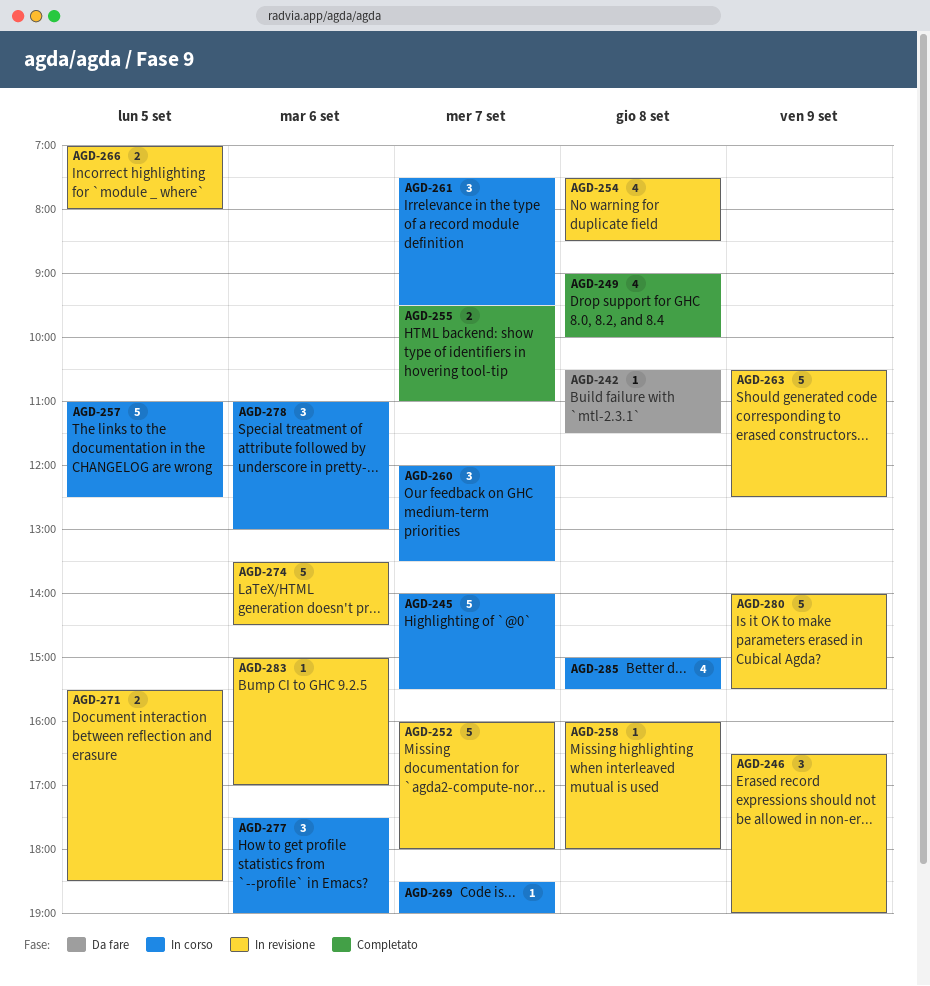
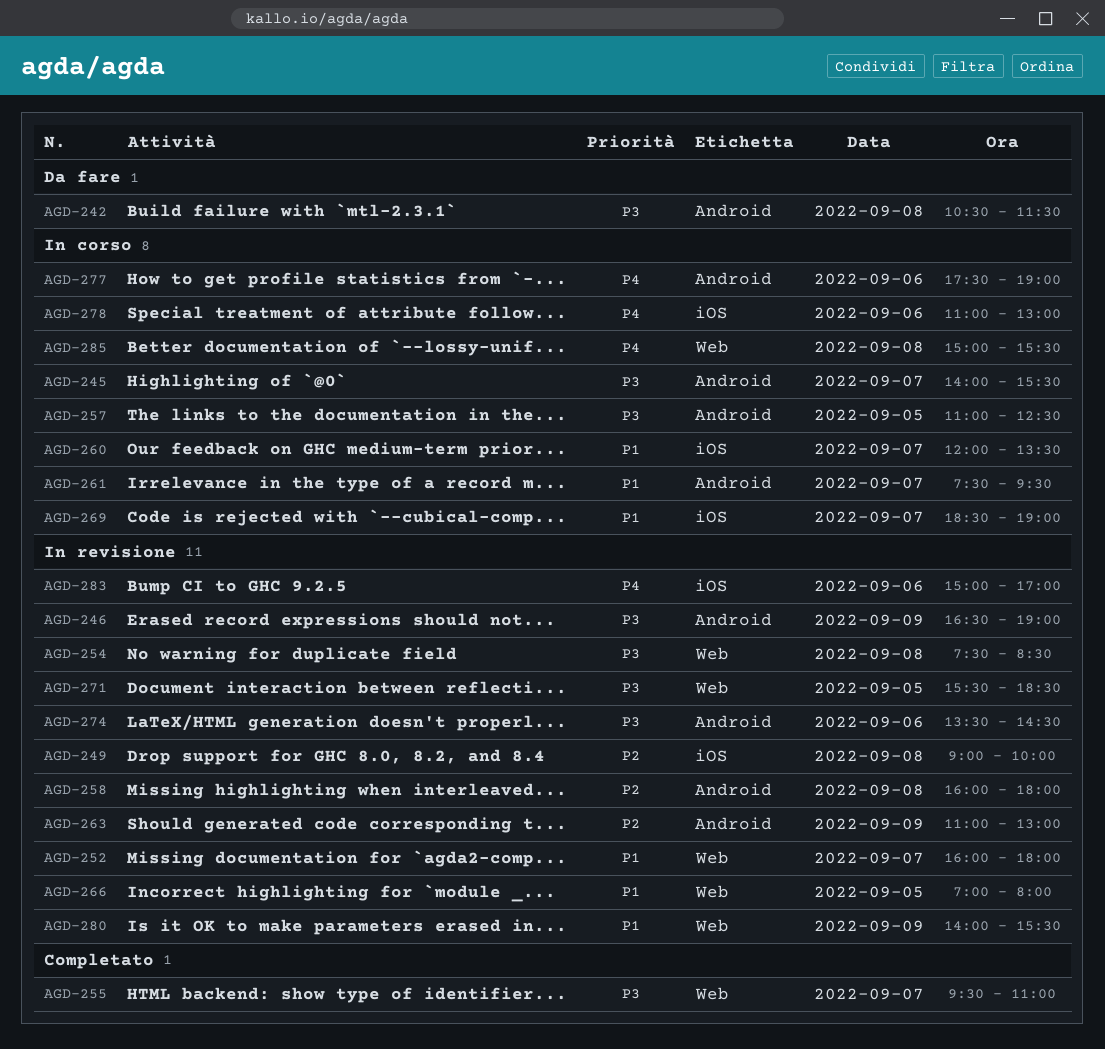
AGD-249, status: Completato -> In revisione
AGD-263, begins: 10:30 -> 11:00
AGD-263, ends: 12:30 -> 13:00

